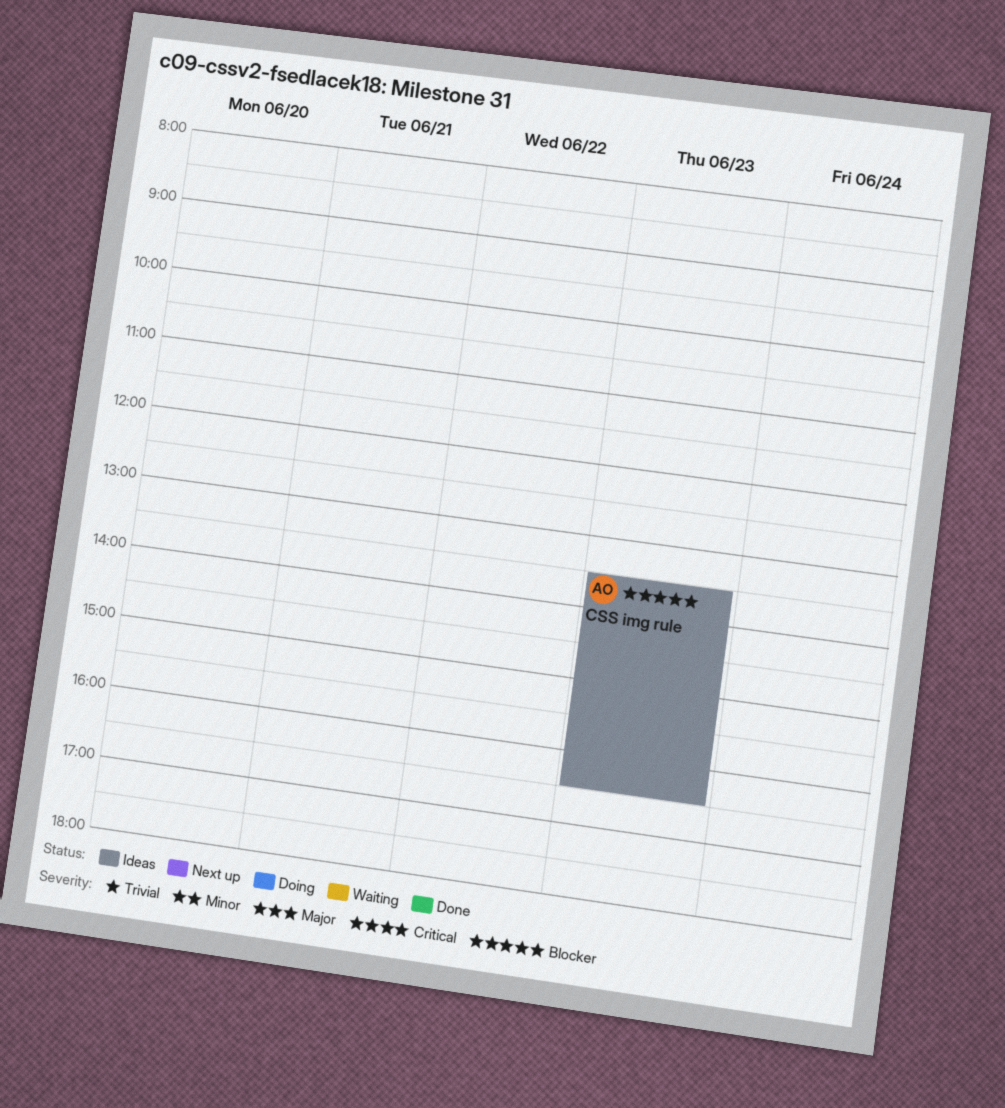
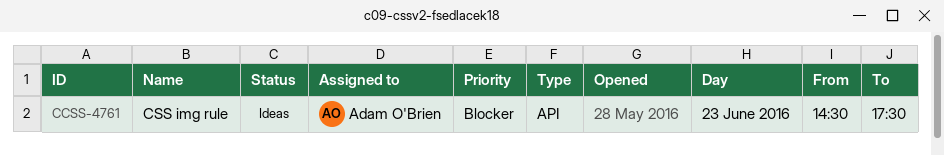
CSS img rule, begins: 13:30 -> 14:30
CSS img rule, ends: 16:30 -> 17:30

